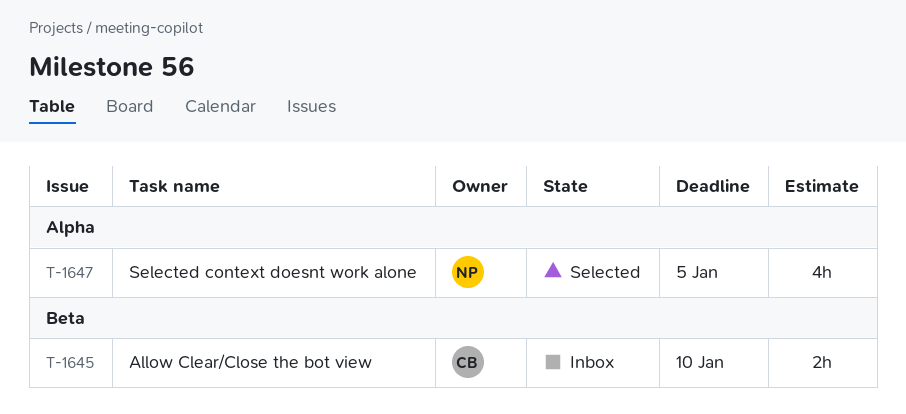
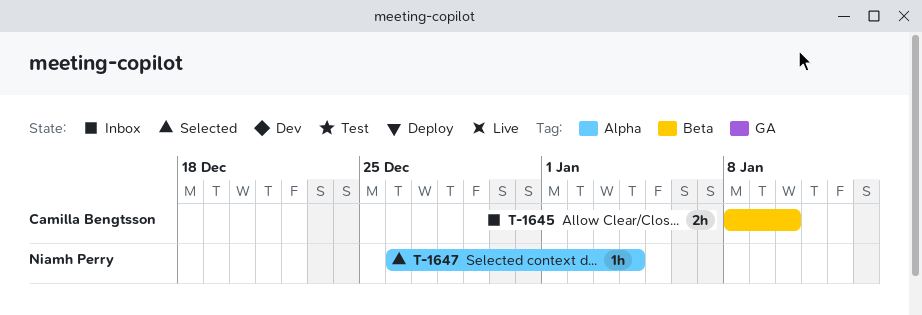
T-1647, estimate: 4h -> 1h
T-1647, due: Jan 5 -> Jan 4

